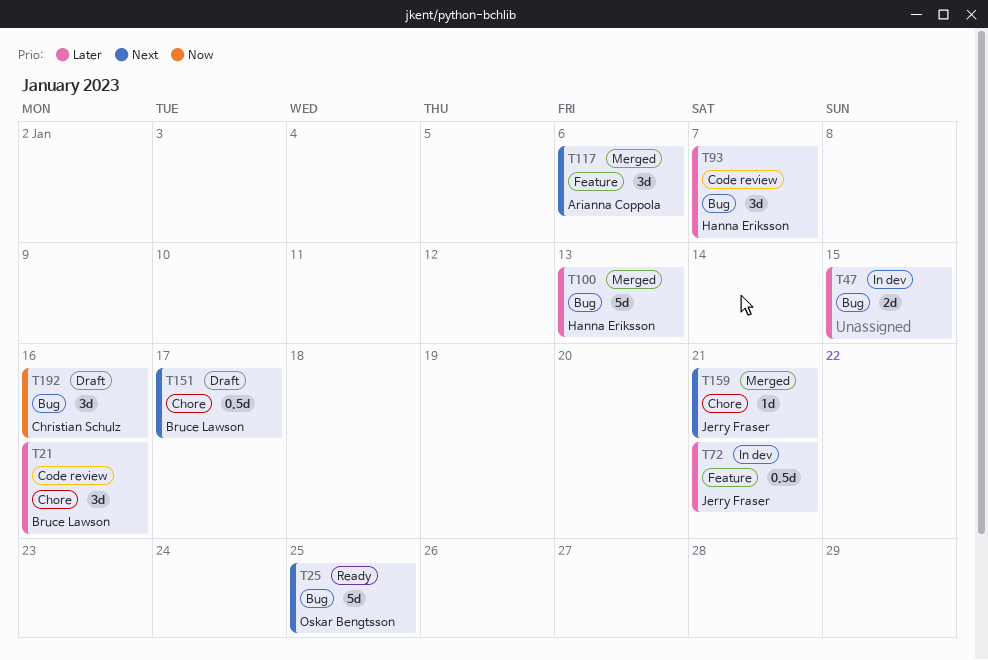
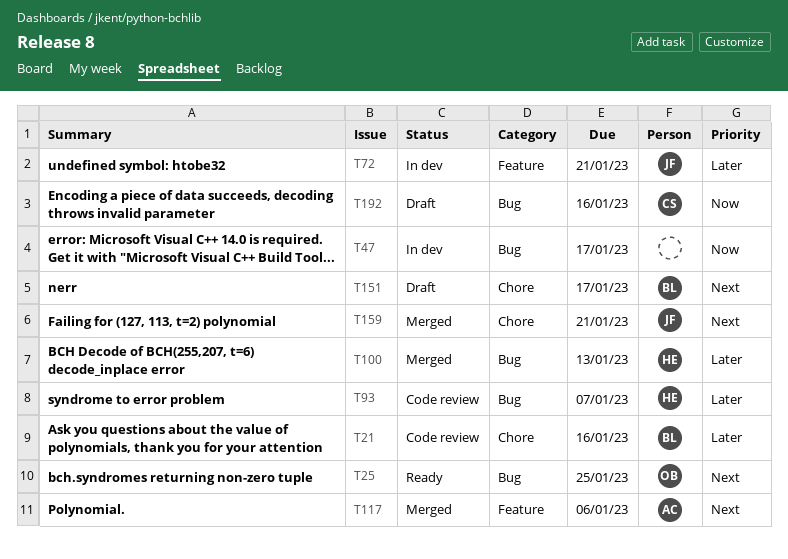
T47, priority: Later -> Now
T47, due: Jan 15 -> Jan 17

